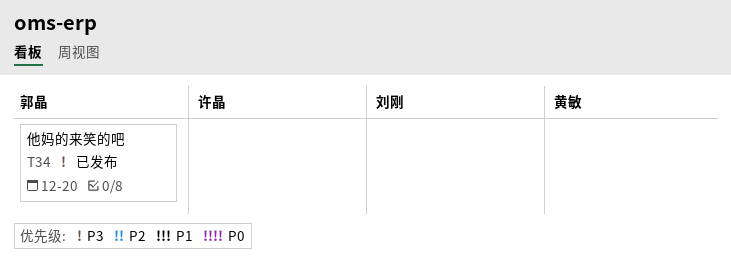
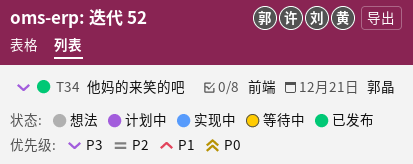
T34, due: Dec 20 -> Dec 21

